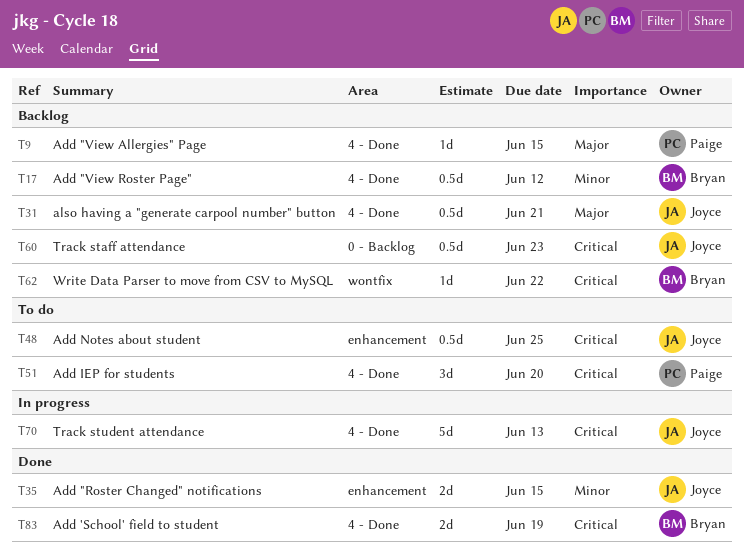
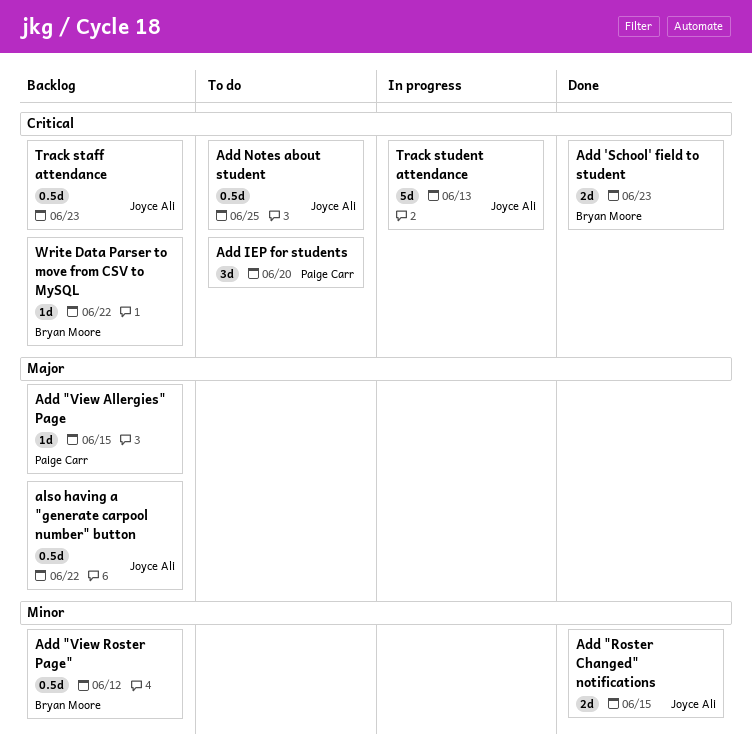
Add 'School' field to student, due: Jun 19 -> Jun 23
also having a "generate carpool number" button, due: Jun 21 -> Jun 22

